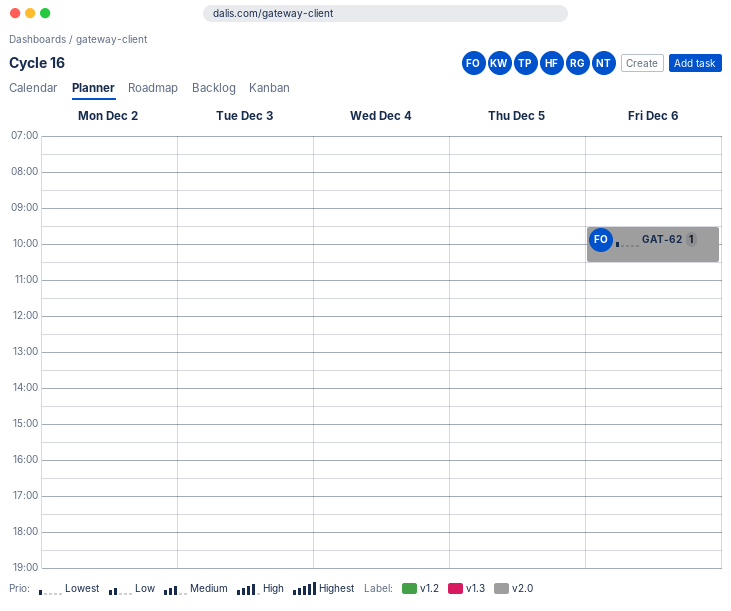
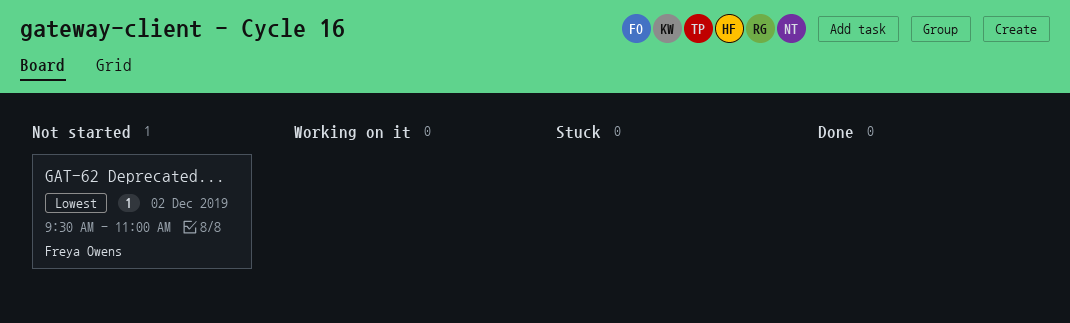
GAT-62, day: Dec 6 -> Dec 2
GAT-62, ends: 10:30 -> 11:00

